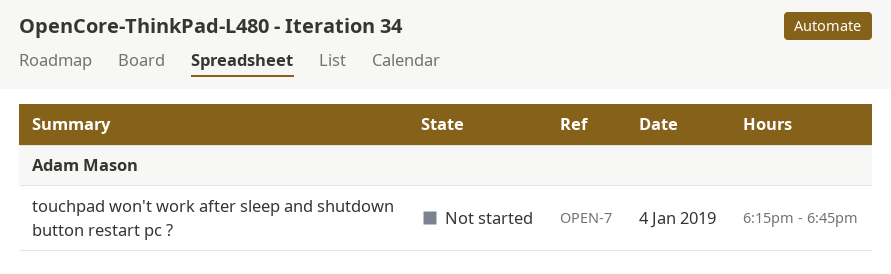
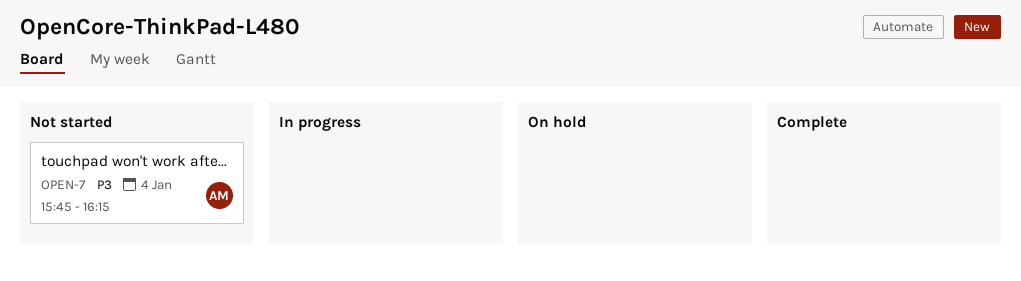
OPEN-7, begins: 18:15 -> 15:45
OPEN-7, ends: 18:45 -> 16:15

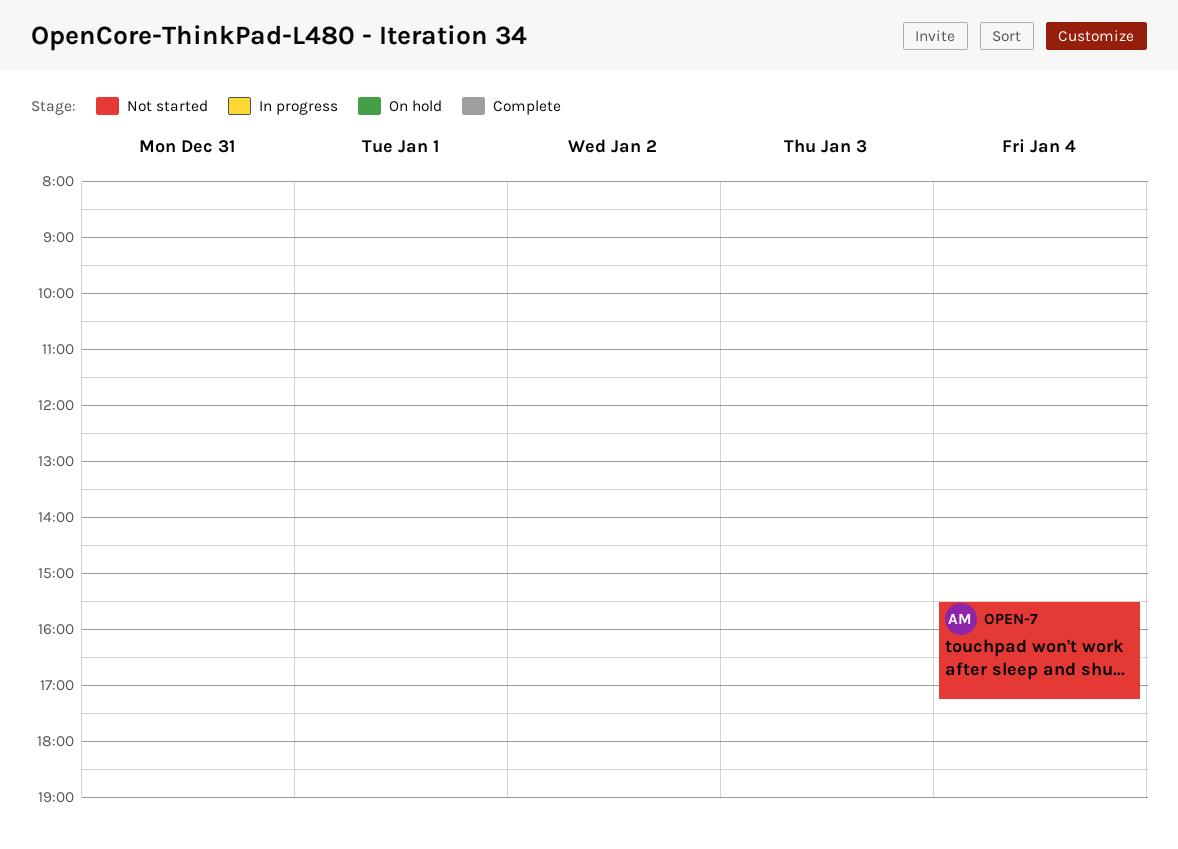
OPEN-7, begins: 15:45 -> 15:30
OPEN-7, ends: 16:15 -> 17:15

